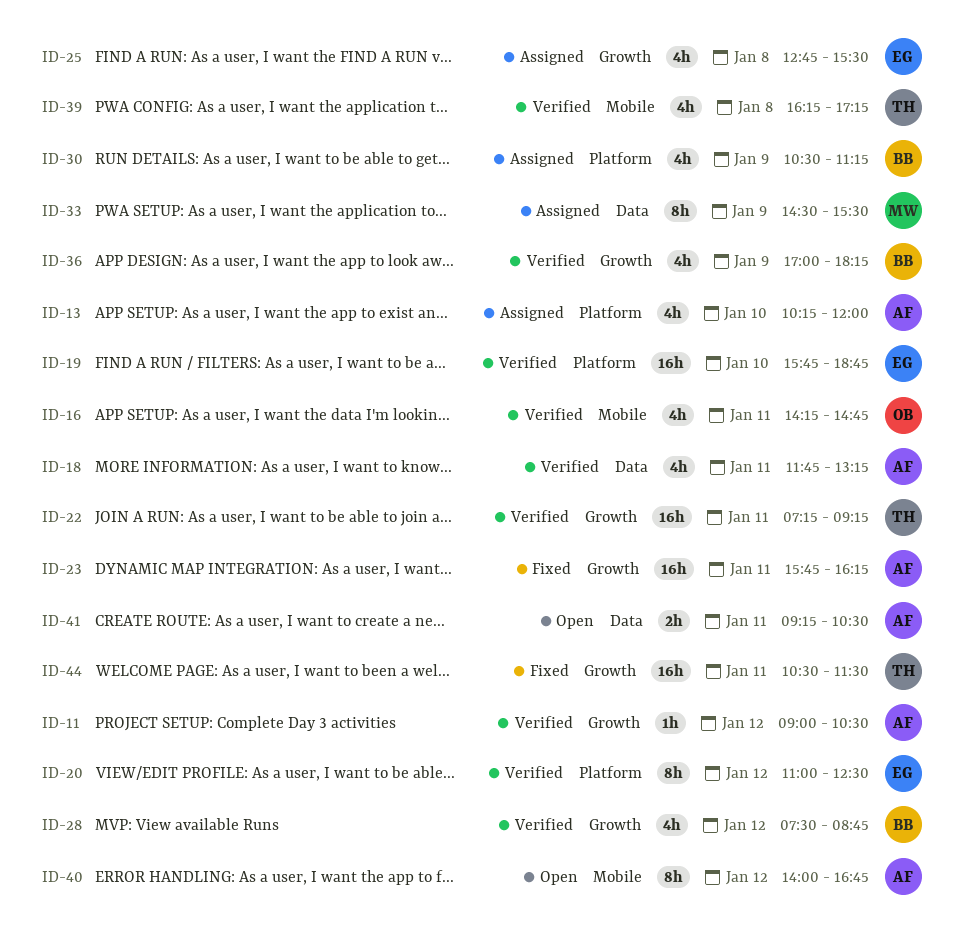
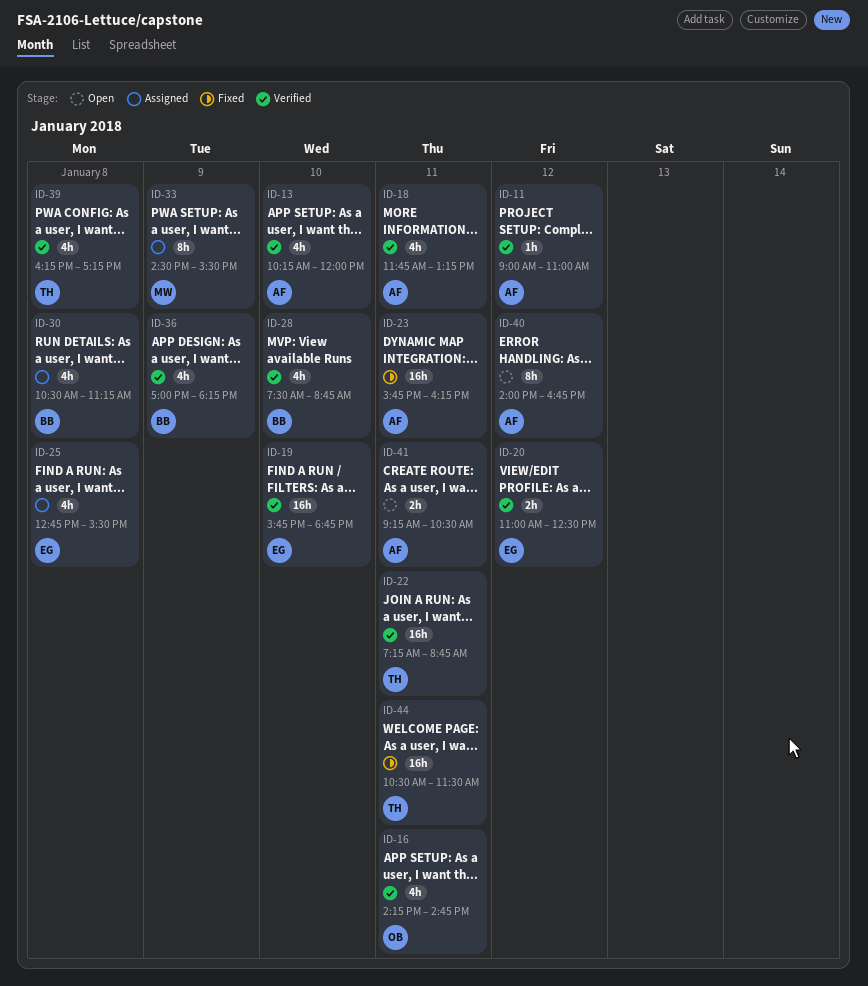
ID-11, ends: 10:30 -> 11:00
ID-13, status: Assigned -> Verified
ID-20, estimate: 8h -> 2h
ID-22, ends: 09:15 -> 08:45
ID-28, day: Jan 12 -> Jan 10
ID-30, day: Jan 9 -> Jan 8

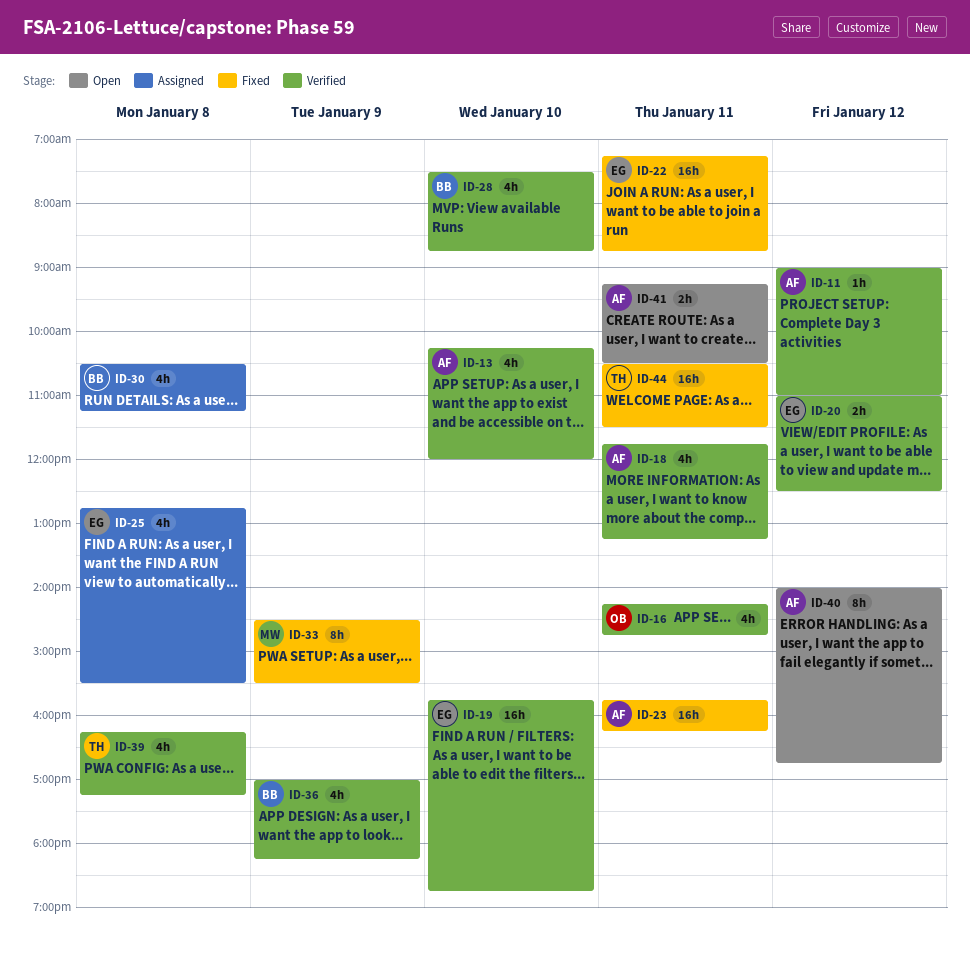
ID-22, status: Verified -> Fixed
ID-22, owner: TH -> EG
ID-33, status: Assigned -> Fixed

